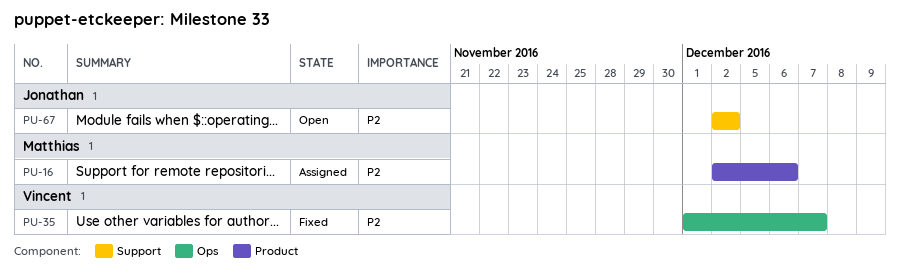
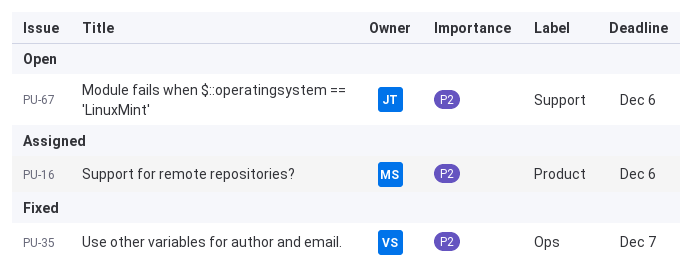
PU-67, due: Dec 2 -> Dec 6

